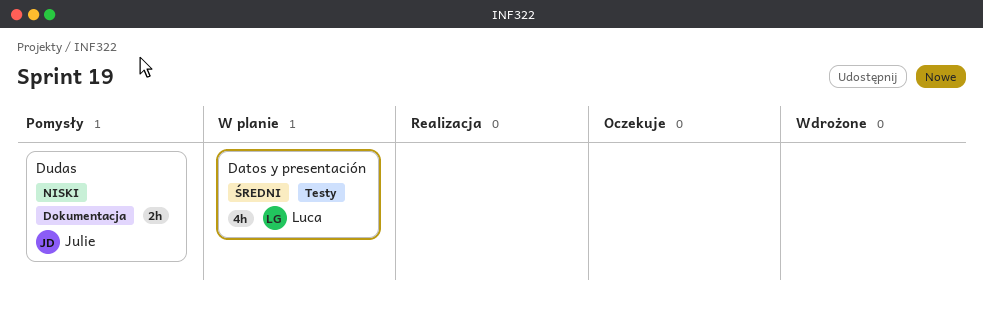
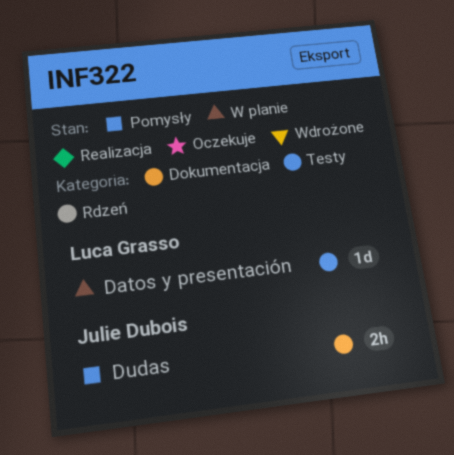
Datos y presentación, estimate: 4h -> 1d

